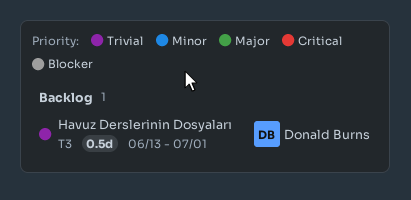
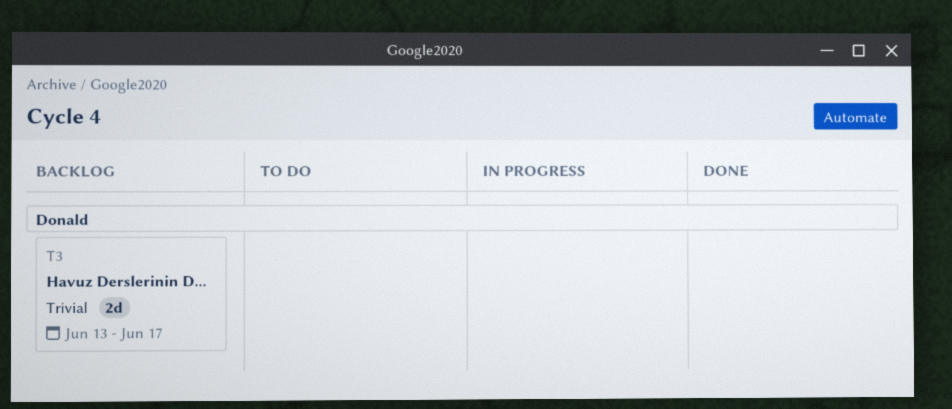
T3, estimate: 0.5d -> 2d
T3, due: Jul 1 -> Jun 17

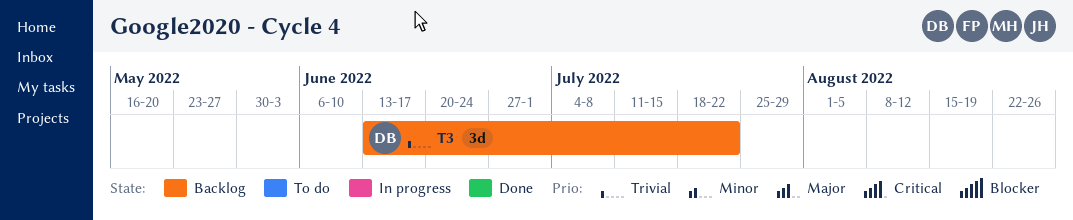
T3, estimate: 2d -> 3d
T3, due: Jun 17 -> Jul 22

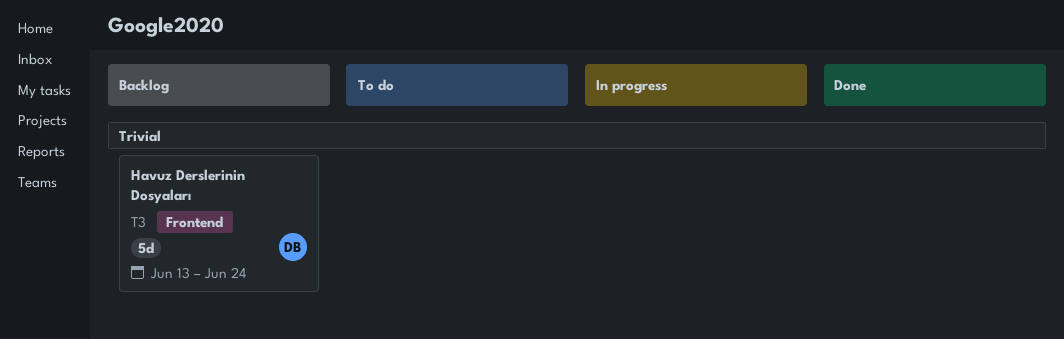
T3, estimate: 3d -> 5d
T3, due: Jul 22 -> Jun 24

